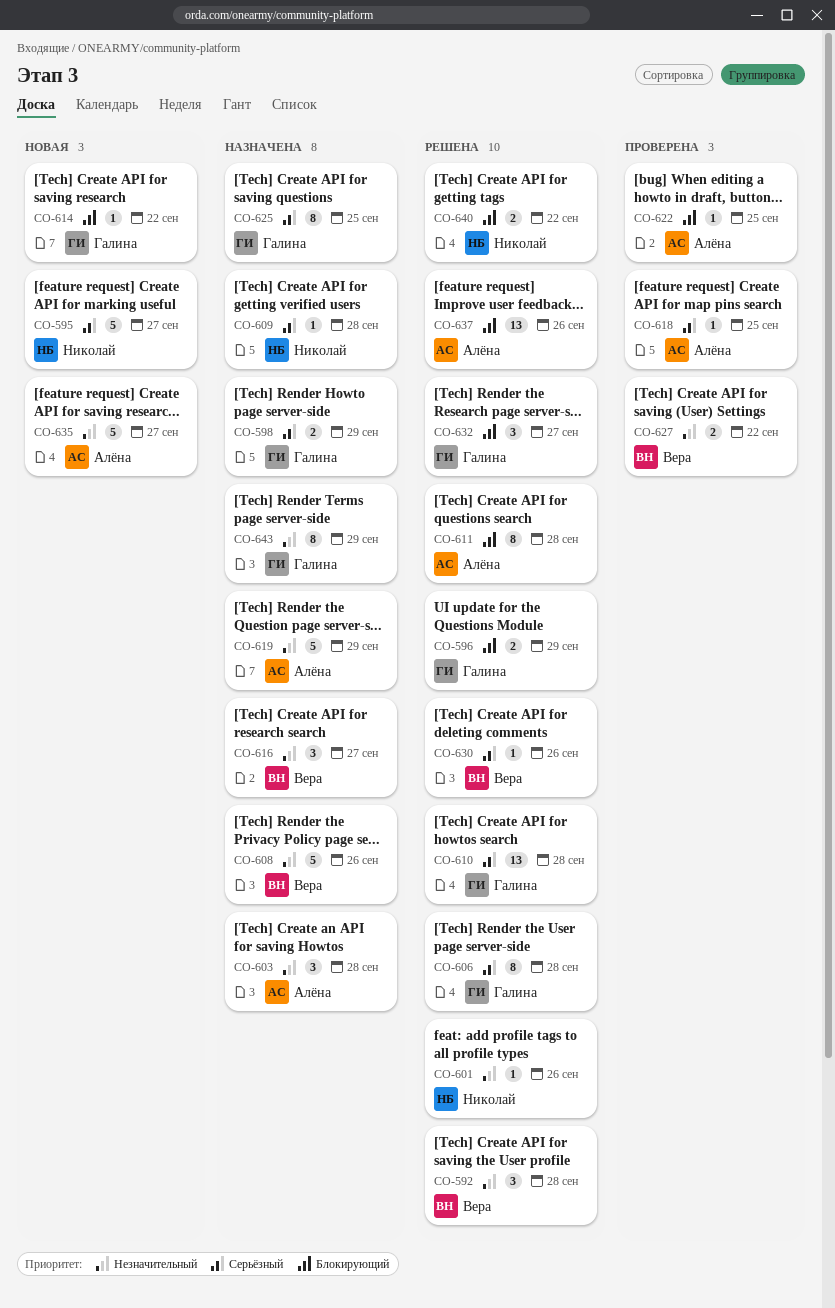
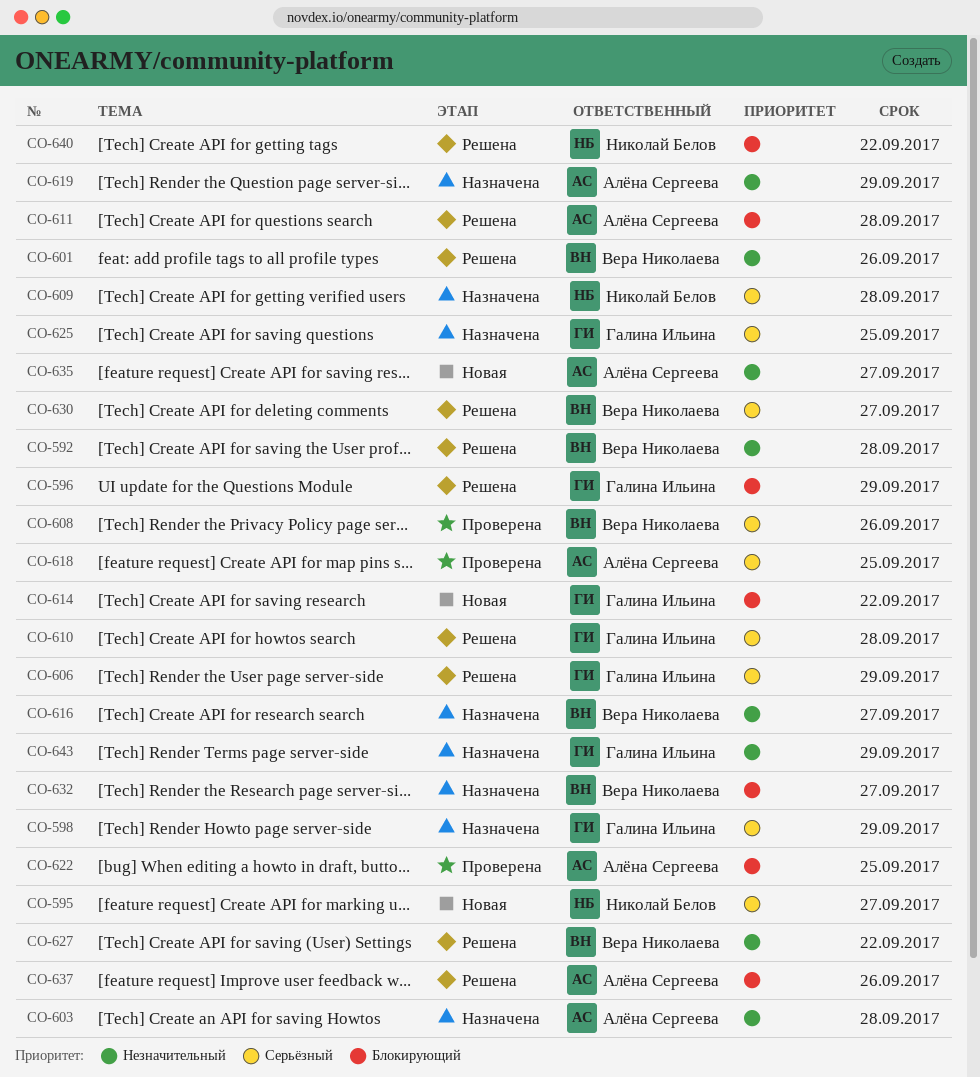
CO-601, owner: Николай Белов -> Вера Николаева
CO-606, due: Sep 28 -> Sep 29
CO-608, status: Назначена -> Проверена
CO-608, priority: Незначительный -> Серьёзный
CO-627, status: Проверена -> Решена
CO-630, due: Sep 26 -> Sep 27
CO-632, status: Решена -> Назначена
CO-632, owner: Галина Ильина -> Вера Николаева

